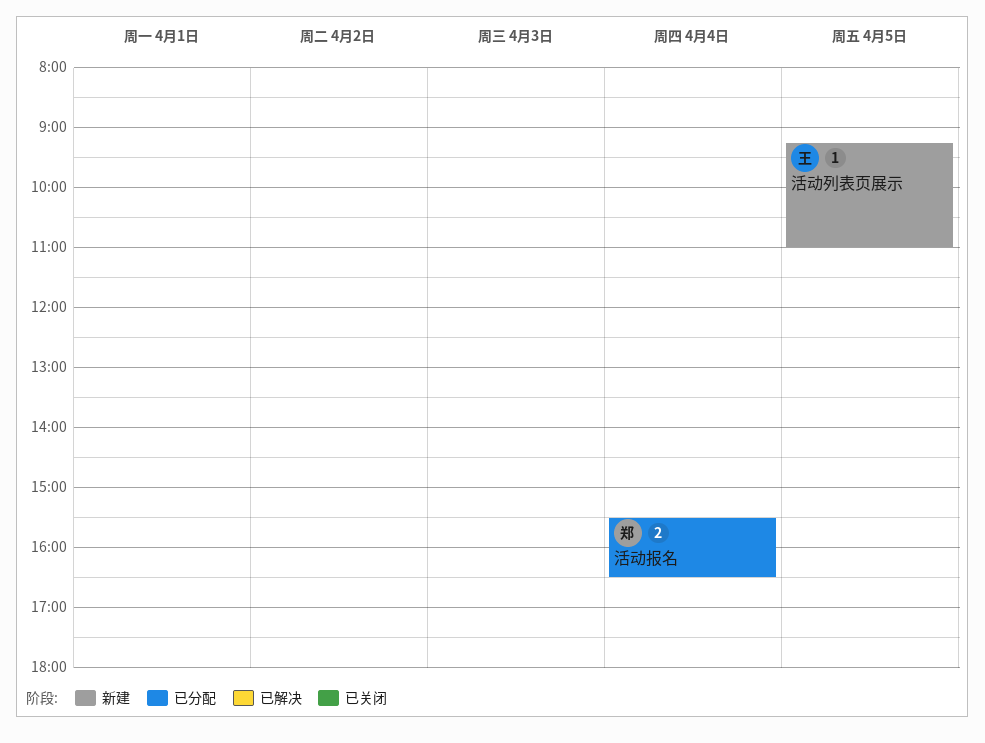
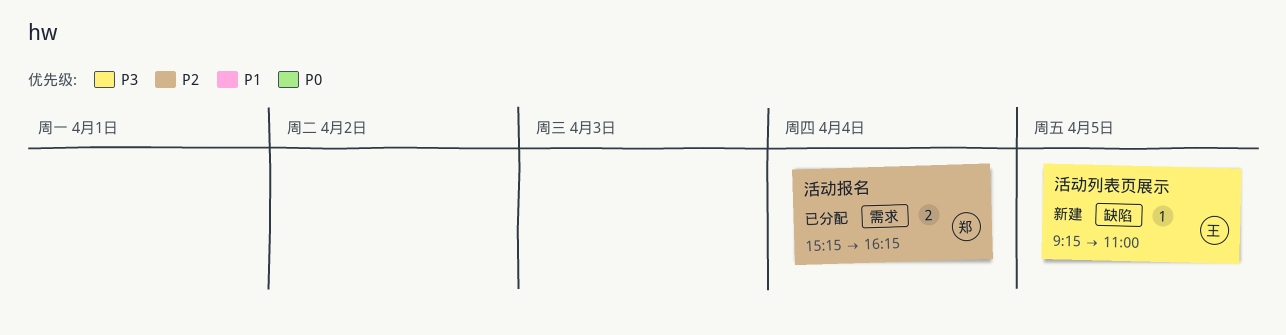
活动报名, begins: 15:30 -> 15:15
活动报名, ends: 16:30 -> 16:15

